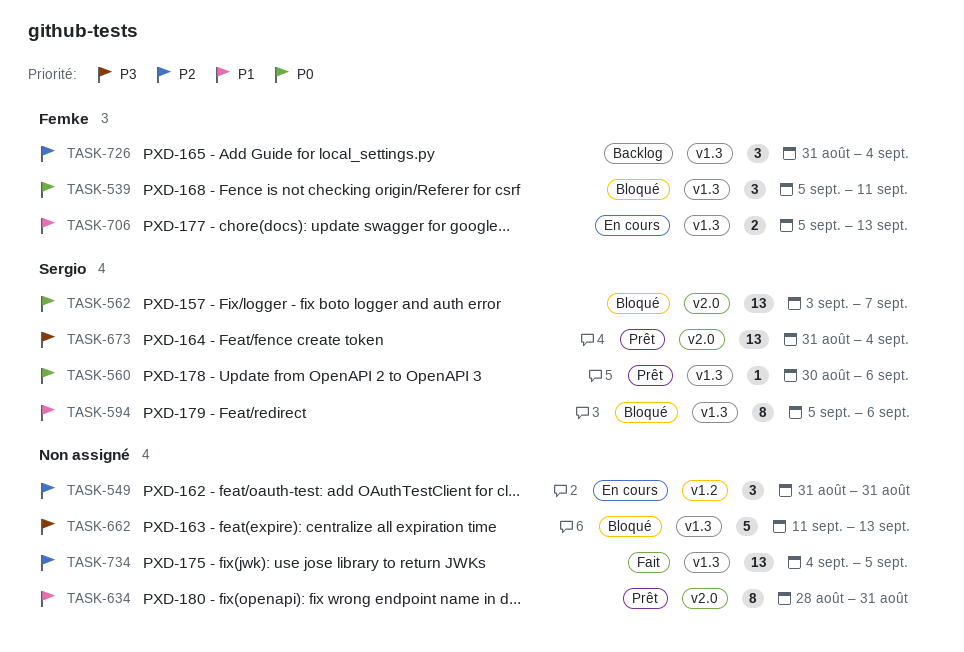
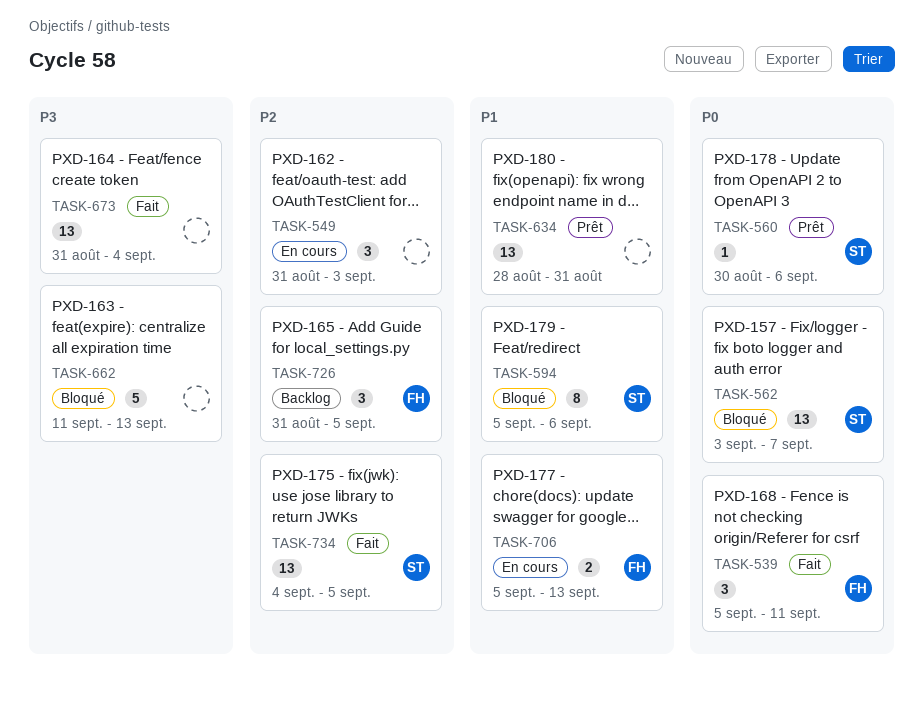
TASK-539, status: Bloqué -> Fait
TASK-549, due: Aug 31 -> Sep 3
TASK-634, estimate: 8 -> 13
TASK-673, status: Prêt -> Fait
TASK-673, owner: Sergio -> none
TASK-726, due: Sep 4 -> Sep 5
TASK-734, owner: none -> Sergio

